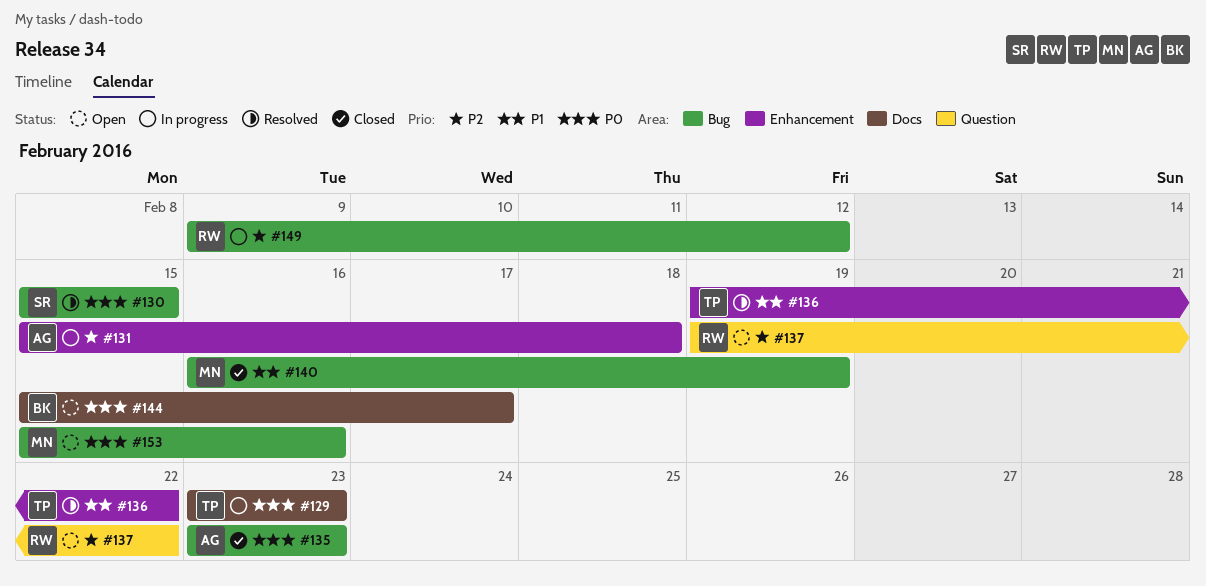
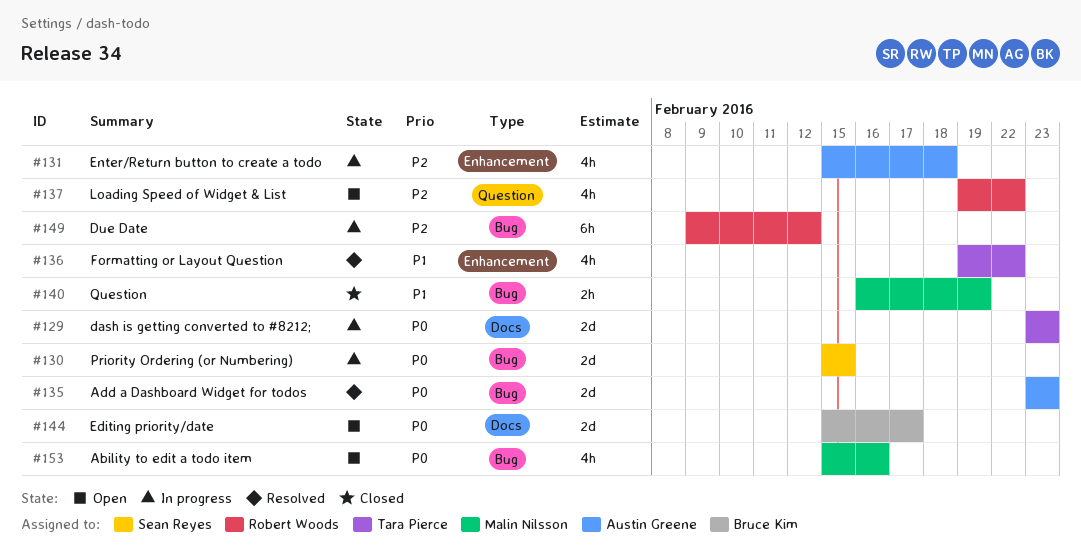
#130, status: Resolved -> In progress
#135, status: Closed -> Resolved

